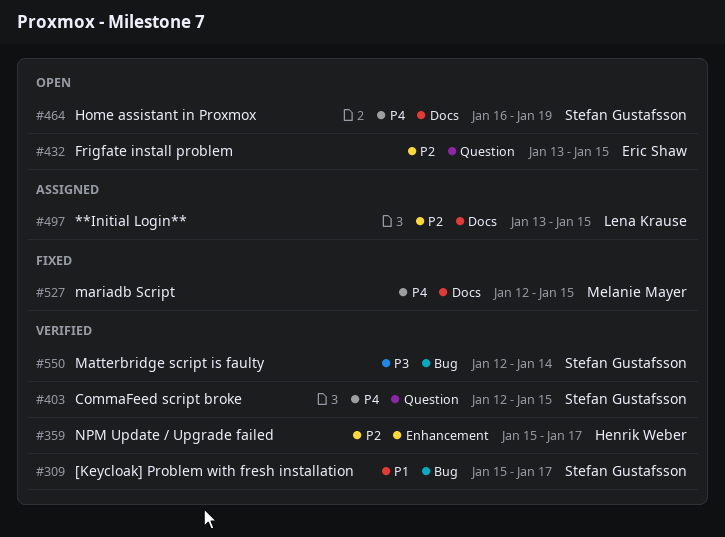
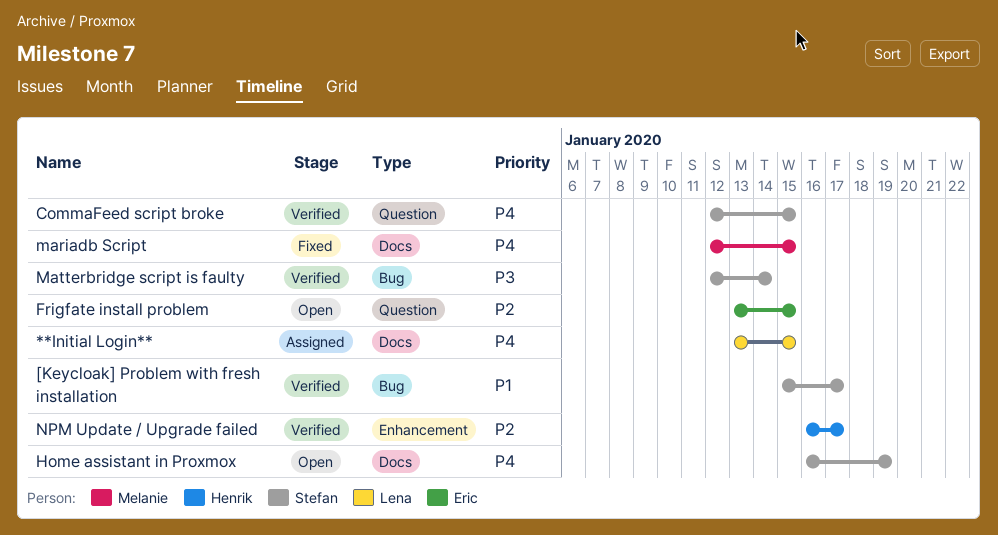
**Initial Login**, priority: P2 -> P4
NPM Update / Upgrade failed, start: Jan 15 -> Jan 16

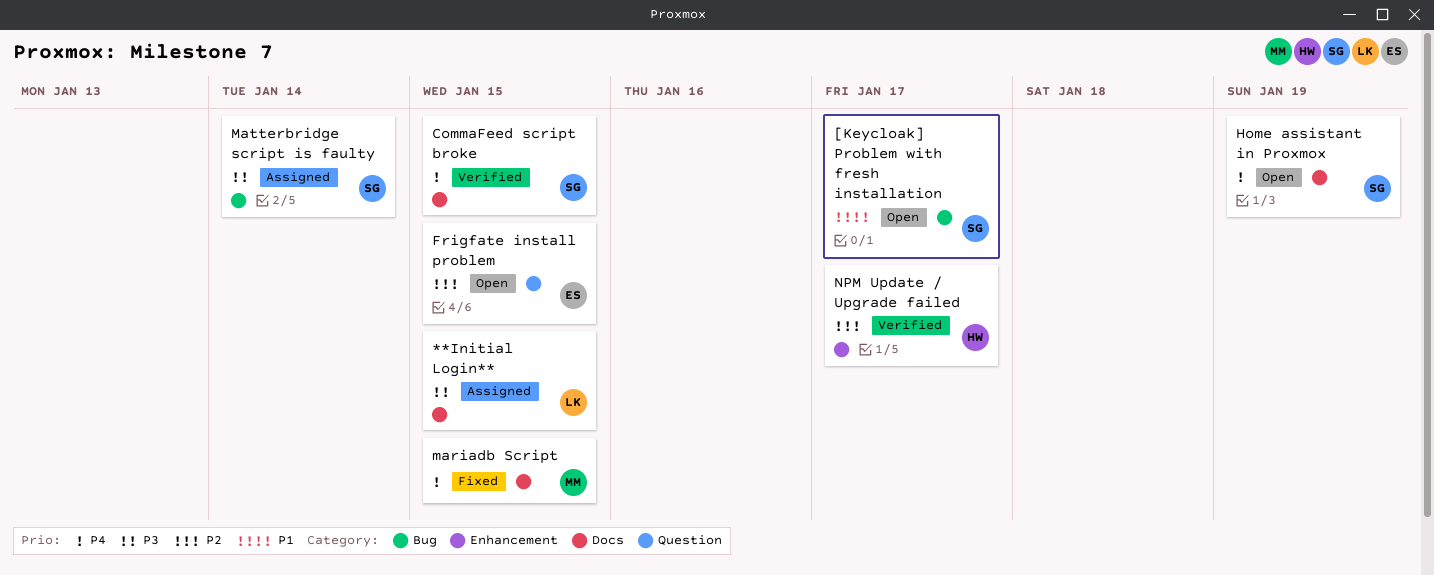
**Initial Login**, priority: P4 -> P3
[Keycloak] Problem with fresh installation, status: Verified -> Open
CommaFeed script broke, label: Question -> Docs
Matterbridge script is faulty, status: Verified -> Assigned

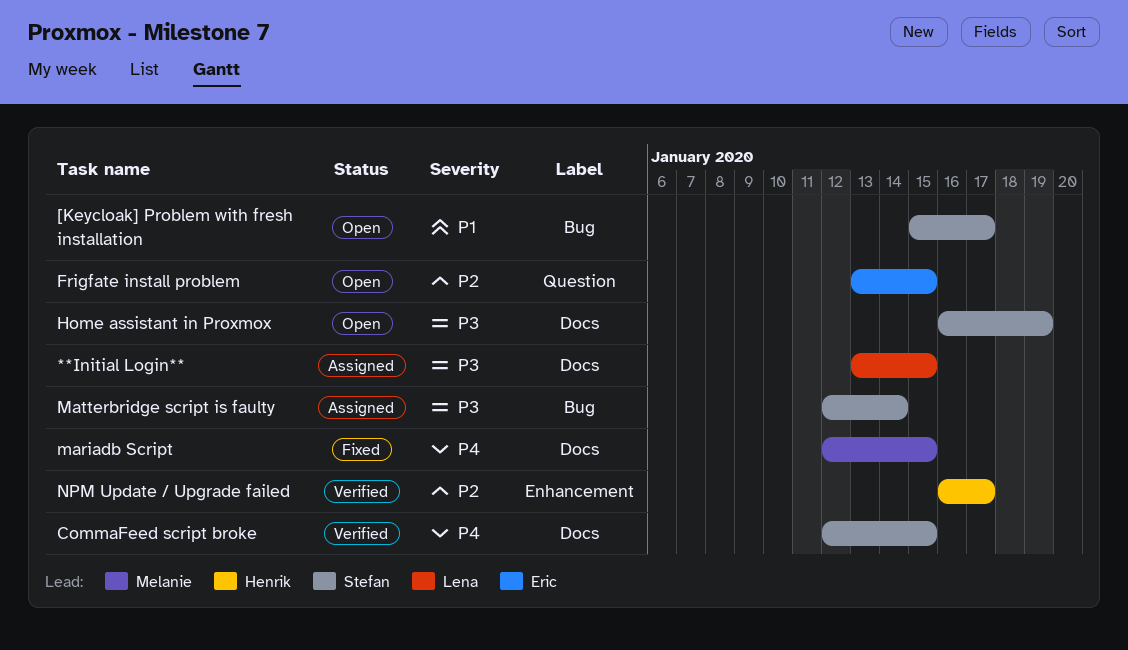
Home assistant in Proxmox, priority: P4 -> P3

